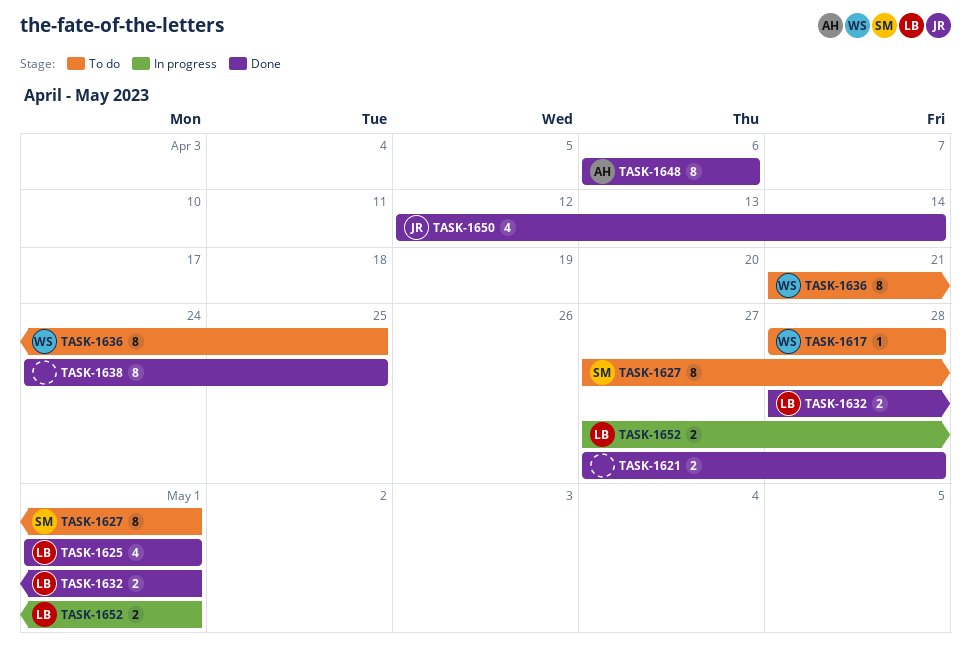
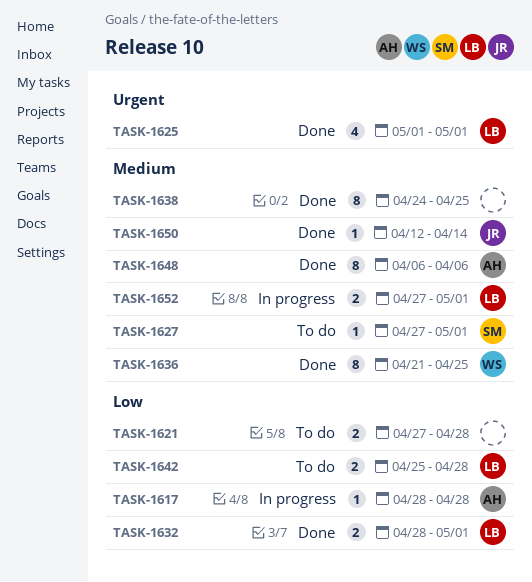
TASK-1617, status: To do -> In progress
TASK-1617, owner: WS -> AH
TASK-1621, status: Done -> To do
TASK-1627, estimate: 8 -> 1
TASK-1636, status: To do -> Done
TASK-1642: none -> present
TASK-1650, estimate: 4 -> 1

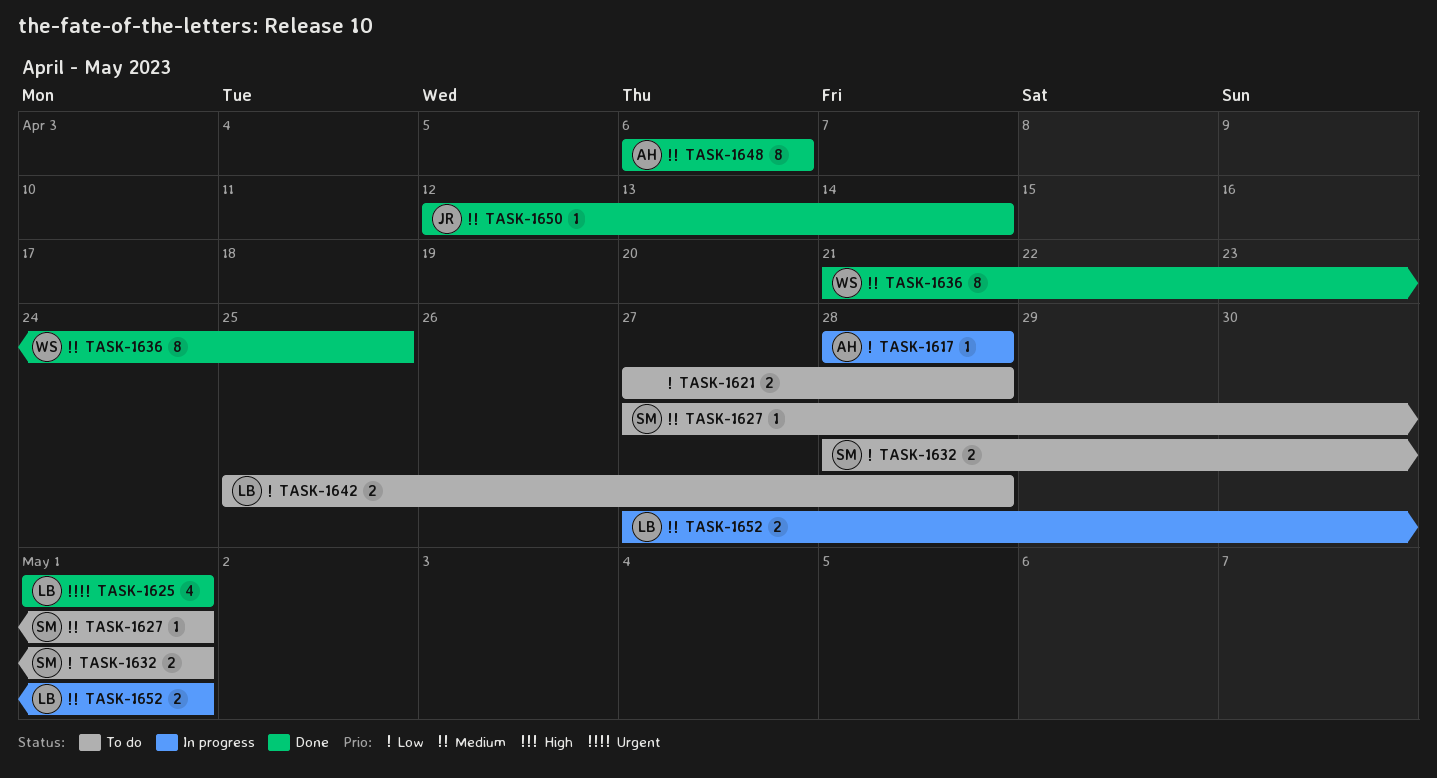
TASK-1632, status: Done -> To do
TASK-1632, owner: LB -> SM
TASK-1638: present -> none

